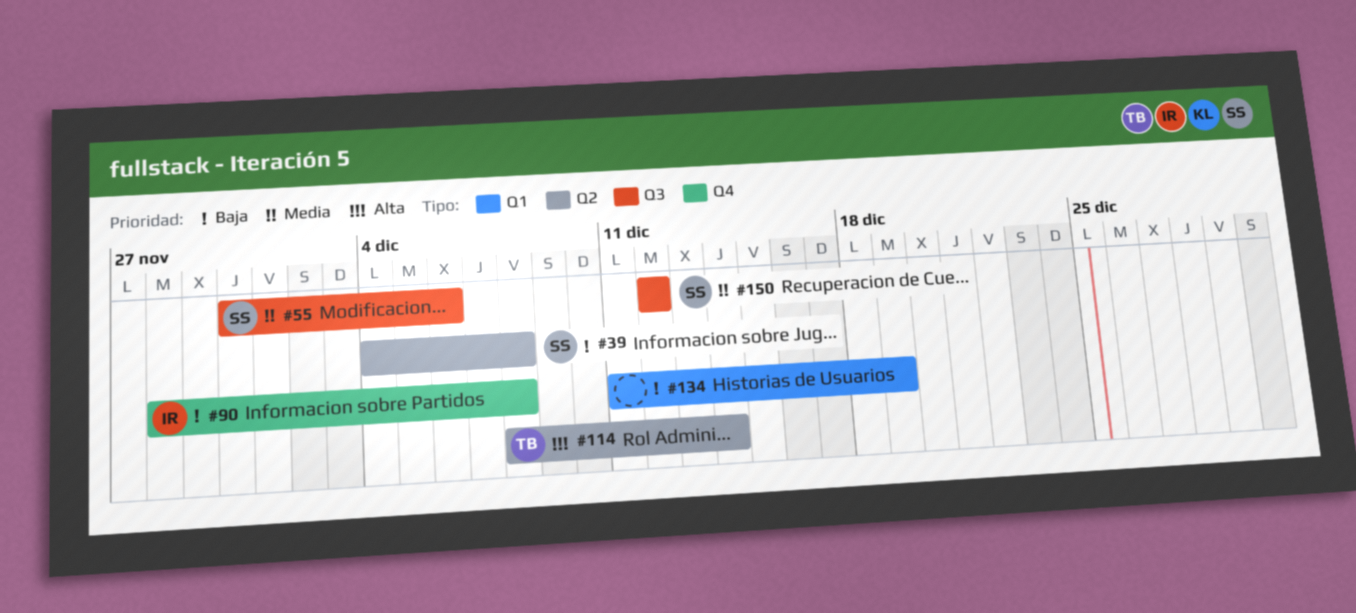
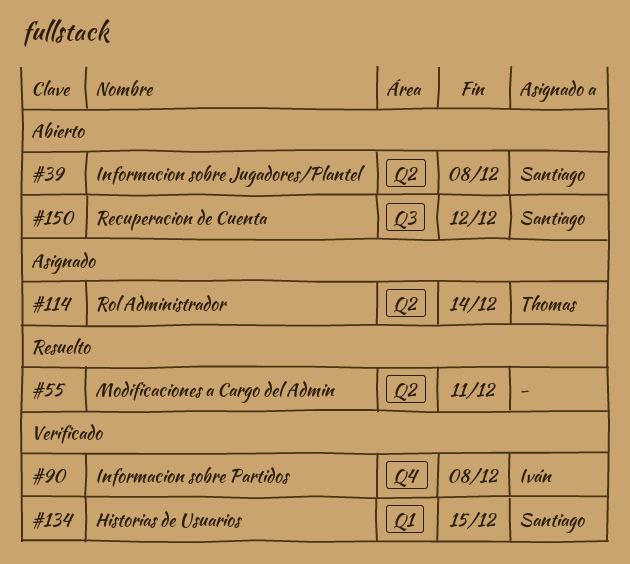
#55, owner: Santiago -> none
#55, label: Q3 -> Q2
#55, due: Dec 6 -> Dec 11
#134, owner: none -> Santiago
#134, due: Dec 19 -> Dec 15

